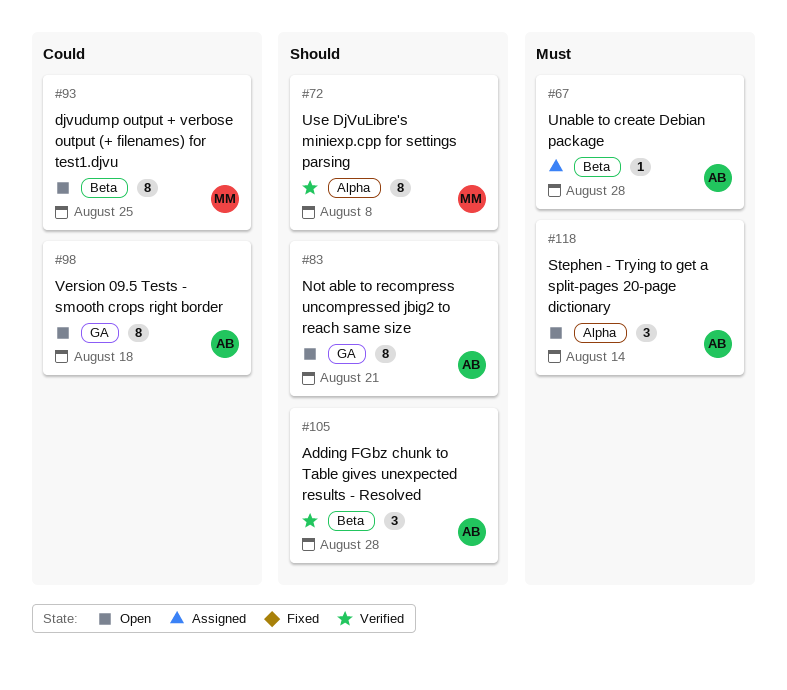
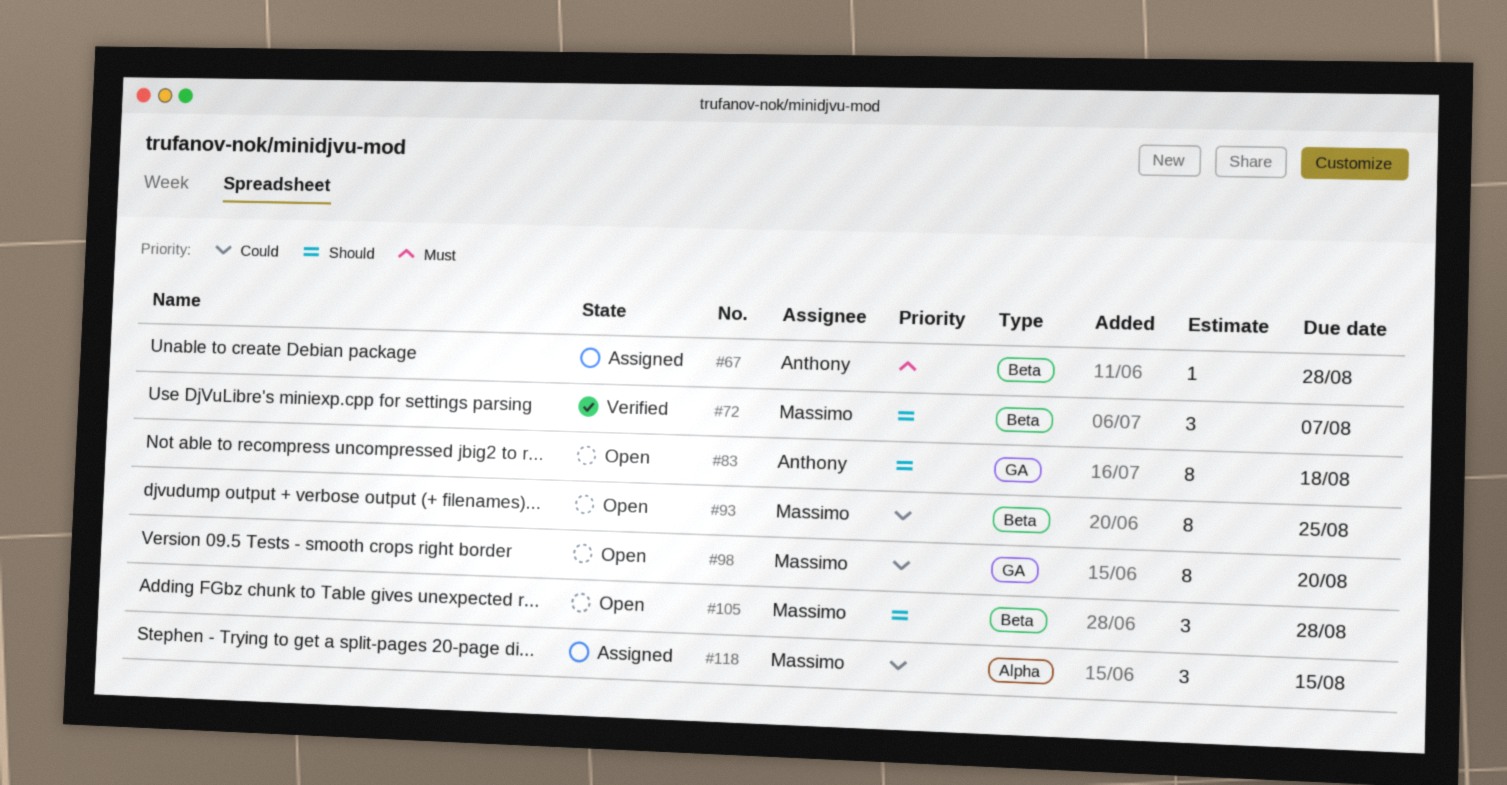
#72, label: Alpha -> Beta
#72, estimate: 8 -> 3
#72, due: Aug 8 -> Aug 7
#83, due: Aug 21 -> Aug 18
#98, owner: Anthony -> Massimo
#98, due: Aug 18 -> Aug 20
#105, status: Verified -> Open
#105, owner: Anthony -> Massimo
#118, status: Open -> Assigned
#118, owner: Anthony -> Massimo
#118, priority: Must -> Could
#118, due: Aug 14 -> Aug 15

